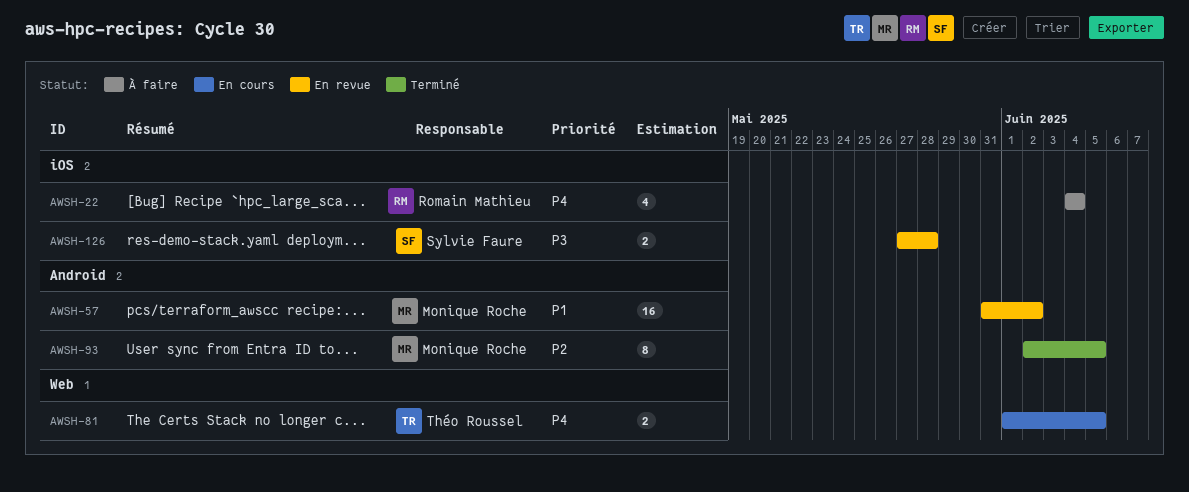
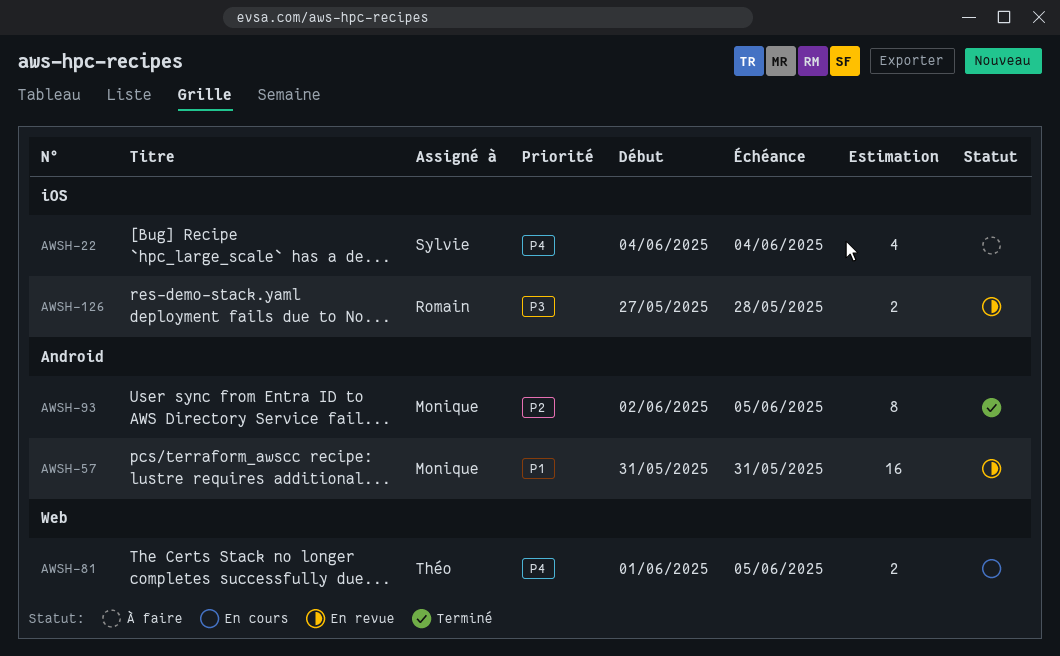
AWSH-22, owner: Romain Mathieu -> Sylvie Faure
AWSH-57, due: Jun 2 -> May 31
AWSH-126, owner: Sylvie Faure -> Romain Mathieu

